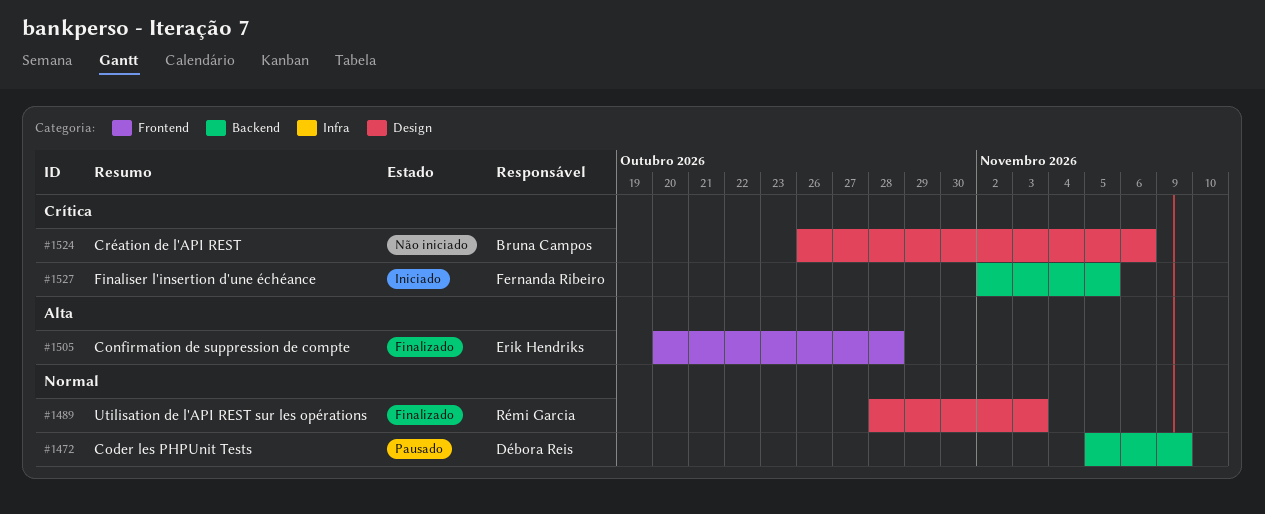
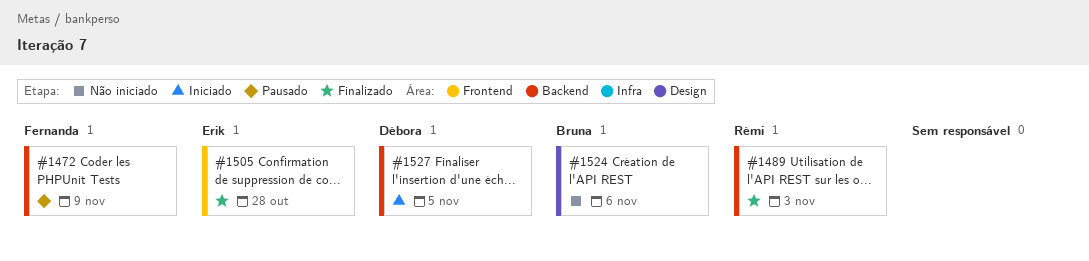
#1472, owner: Débora Reis -> Fernanda Ribeiro
#1489, label: Design -> Backend
#1527, owner: Fernanda Ribeiro -> Débora Reis

